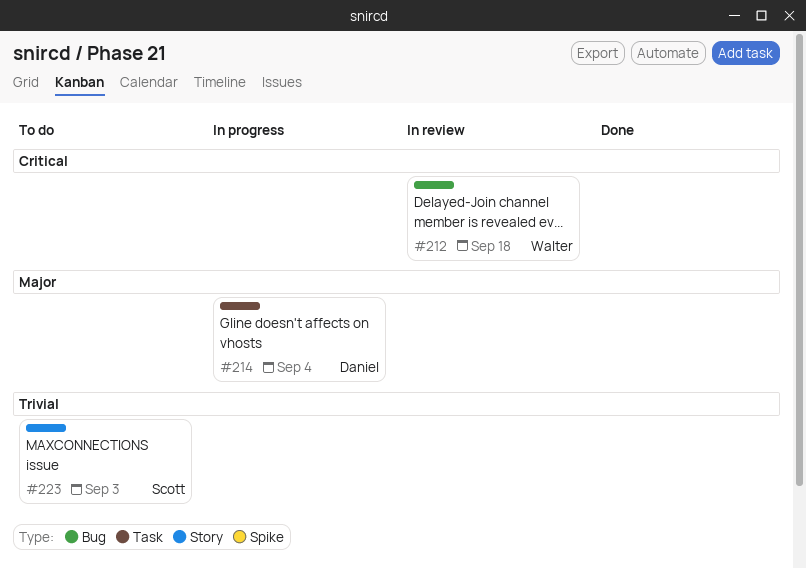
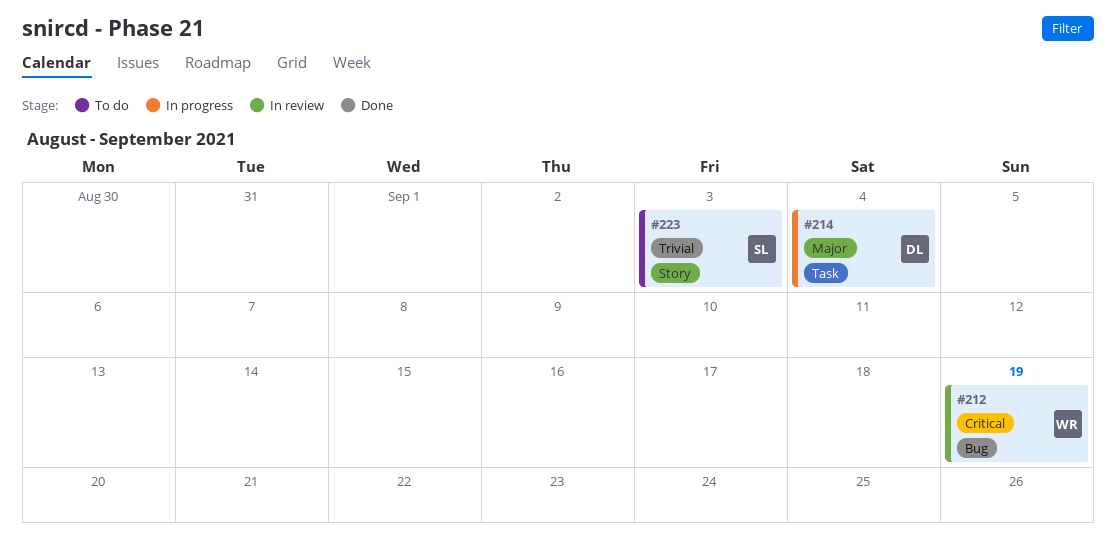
#212, due: Sep 18 -> Sep 19

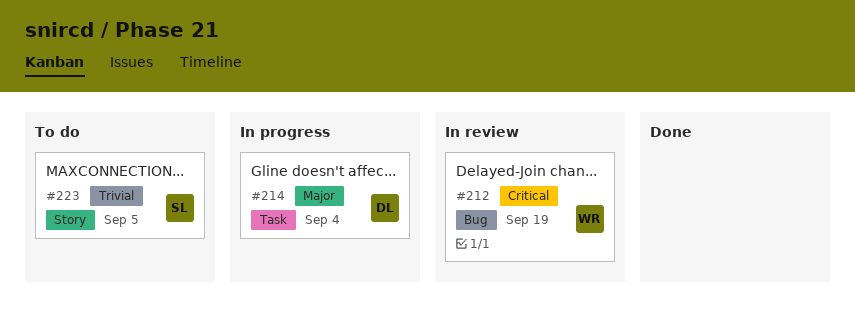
#223, due: Sep 3 -> Sep 5

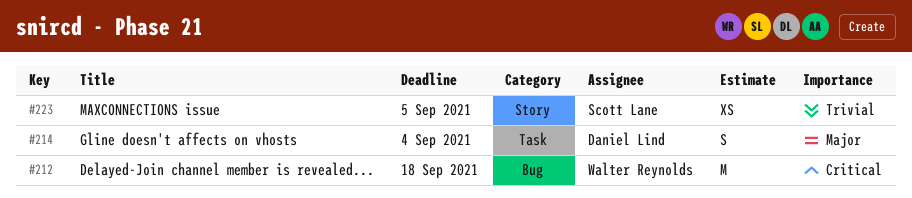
#212, due: Sep 19 -> Sep 18

